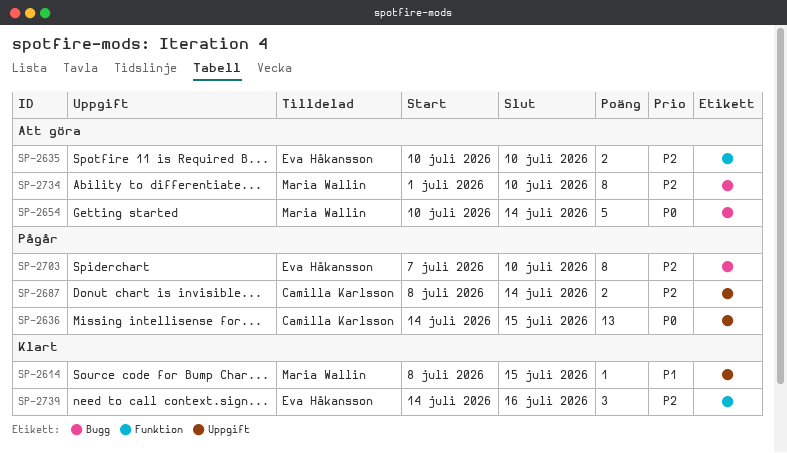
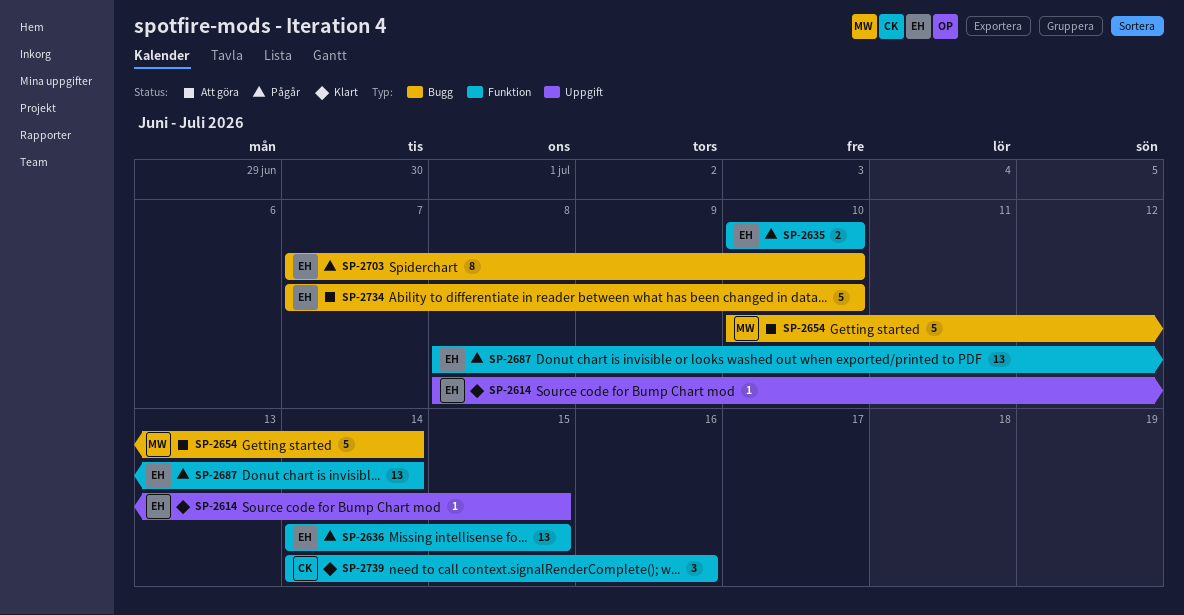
SP-2614, owner: Maria Wallin -> Eva Håkansson
SP-2635, status: Att göra -> Pågår
SP-2636, owner: Camilla Karlsson -> Eva Håkansson
SP-2636, label: Uppgift -> Funktion
SP-2687, owner: Camilla Karlsson -> Eva Håkansson
SP-2687, label: Uppgift -> Funktion
SP-2687, estimate: 2 -> 13
SP-2734, owner: Maria Wallin -> Eva Håkansson
SP-2734, estimate: 8 -> 5
SP-2734, start: Jul 1 -> Jul 7
SP-2739, owner: Eva Håkansson -> Camilla Karlsson

